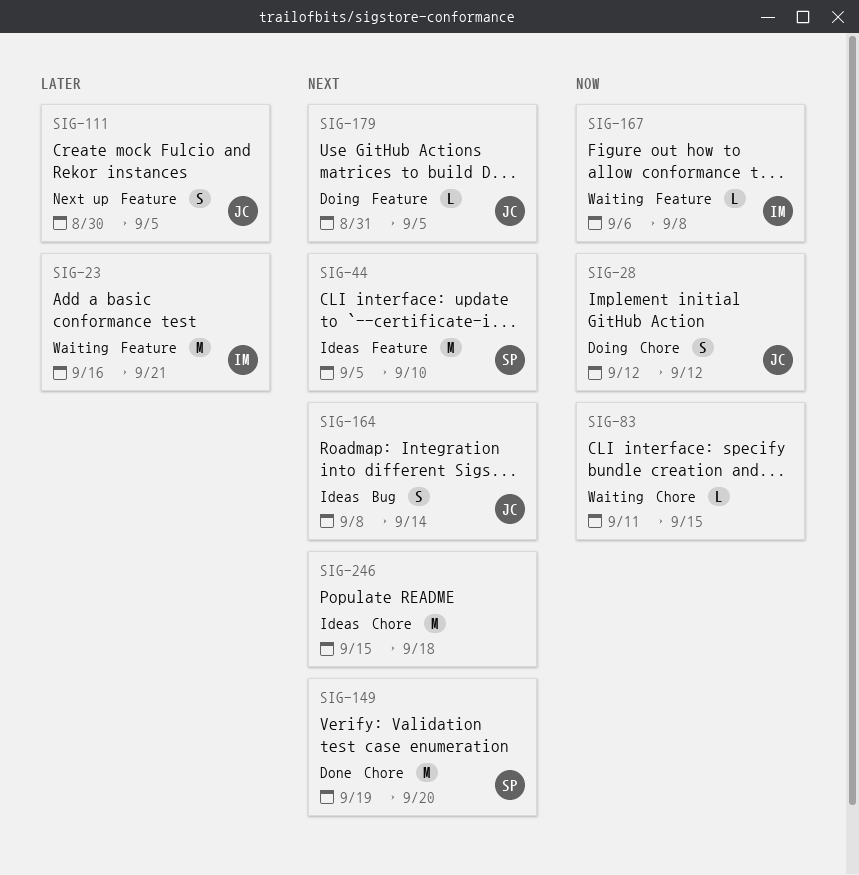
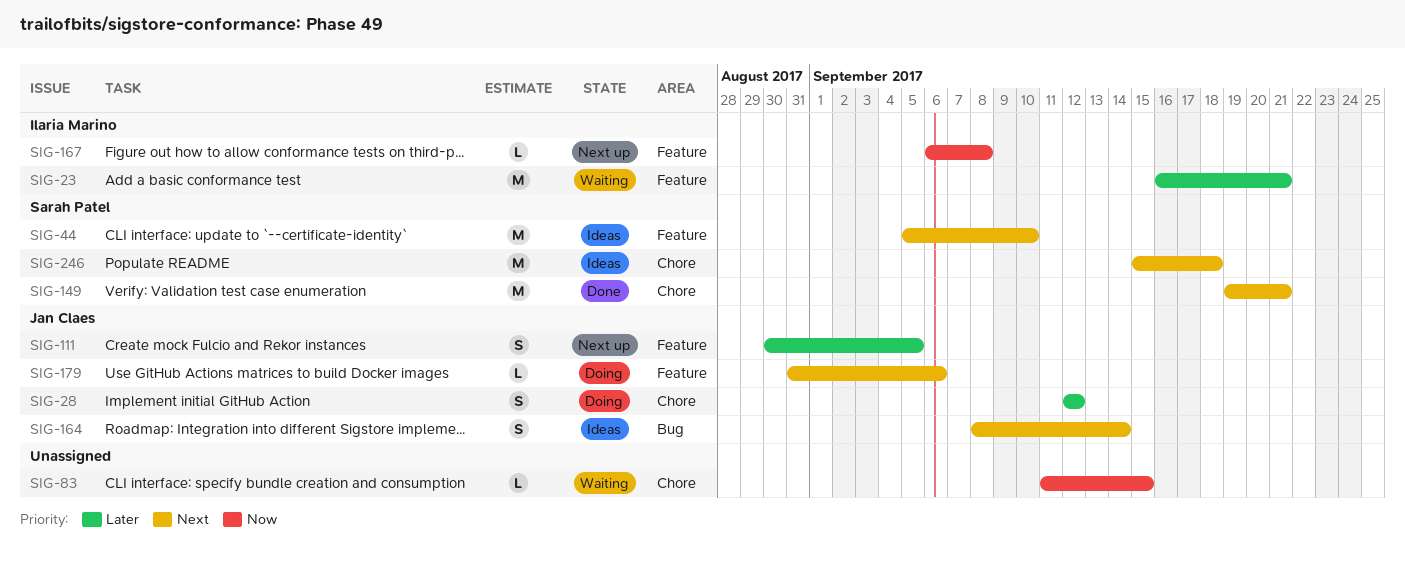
SIG-28, priority: Now -> Later
SIG-149, due: Sep 20 -> Sep 21
SIG-167, status: Waiting -> Next up
SIG-179, due: Sep 5 -> Sep 6
SIG-246, owner: none -> Sarah Patel

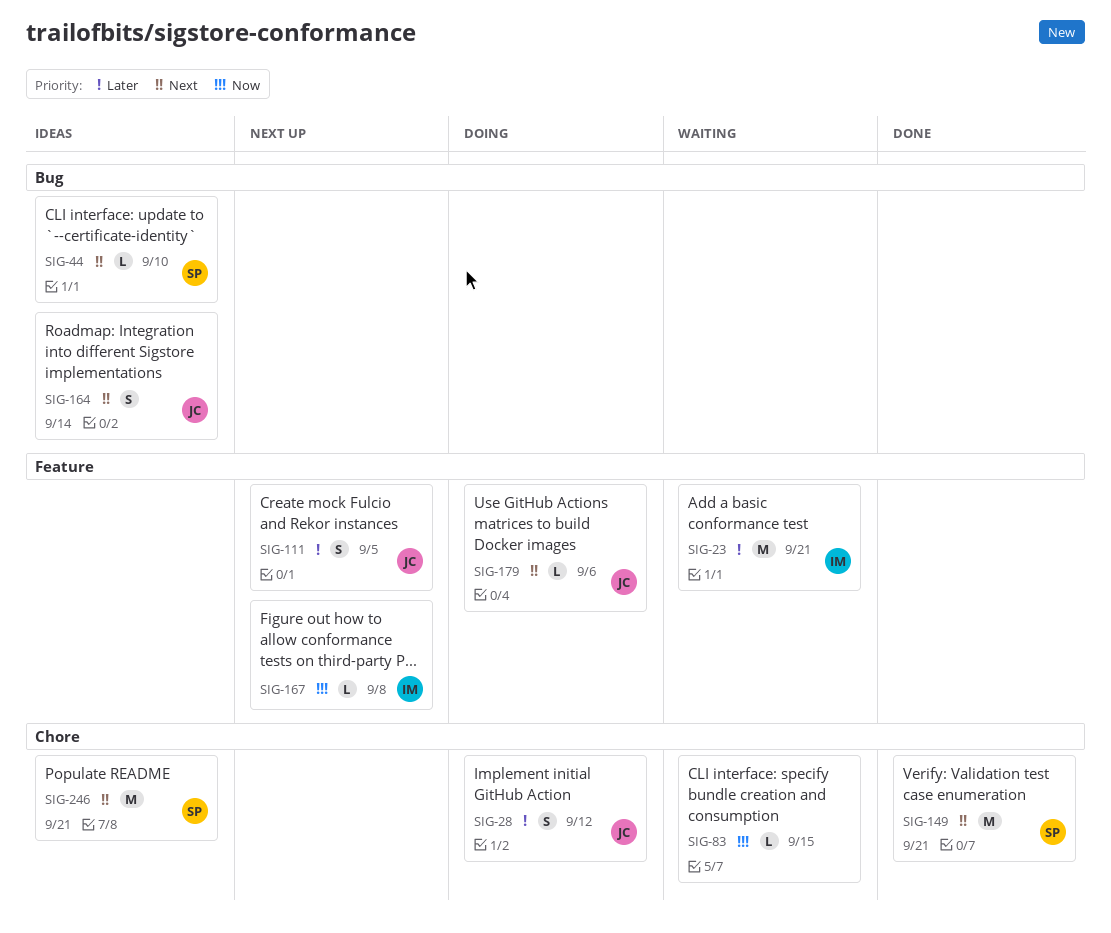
SIG-44, label: Feature -> Bug
SIG-44, estimate: M -> L
SIG-246, due: Sep 18 -> Sep 21

